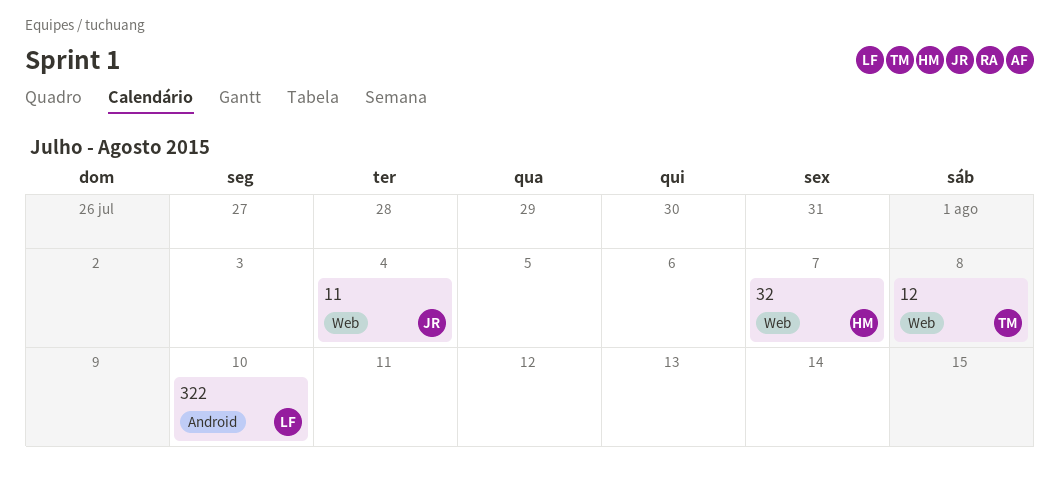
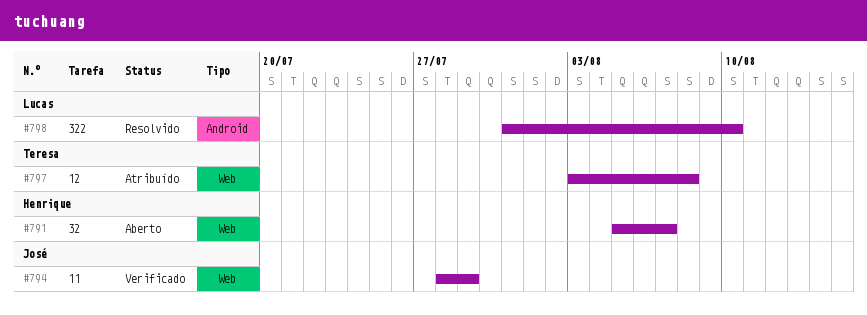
11, due: Aug 4 -> Jul 29

